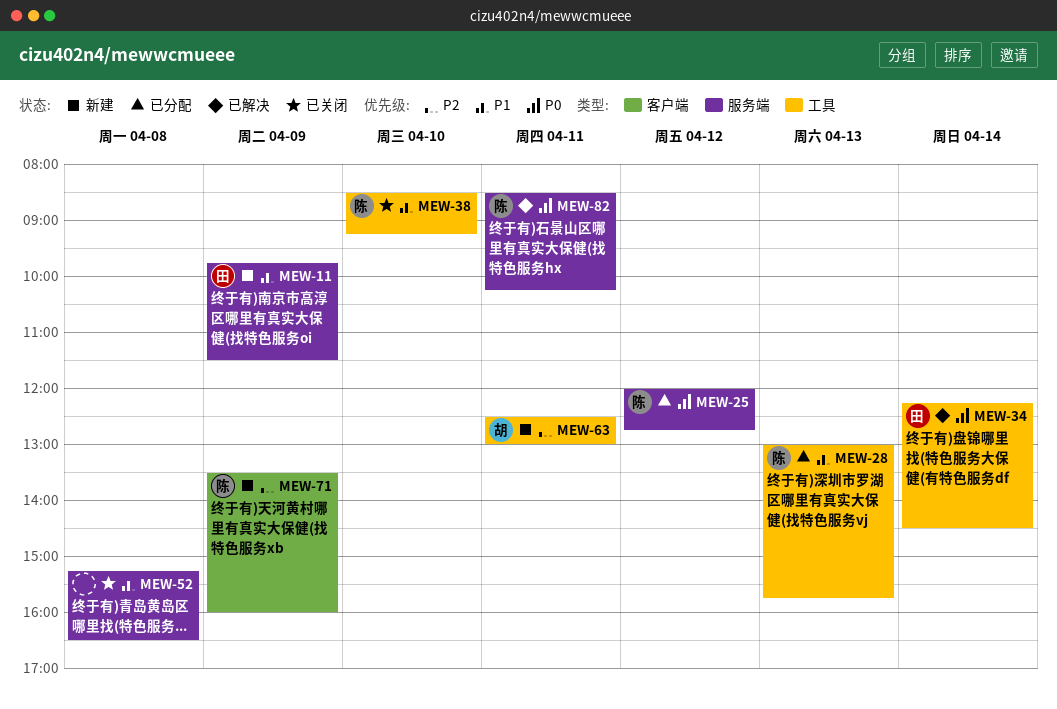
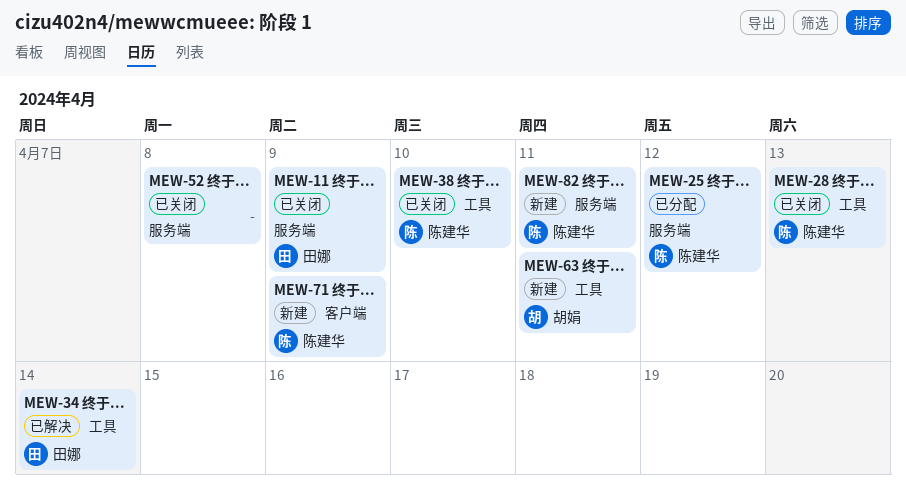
MEW-11, status: 新建 -> 已关闭
MEW-28, status: 已分配 -> 已关闭
MEW-82, status: 已解决 -> 新建

